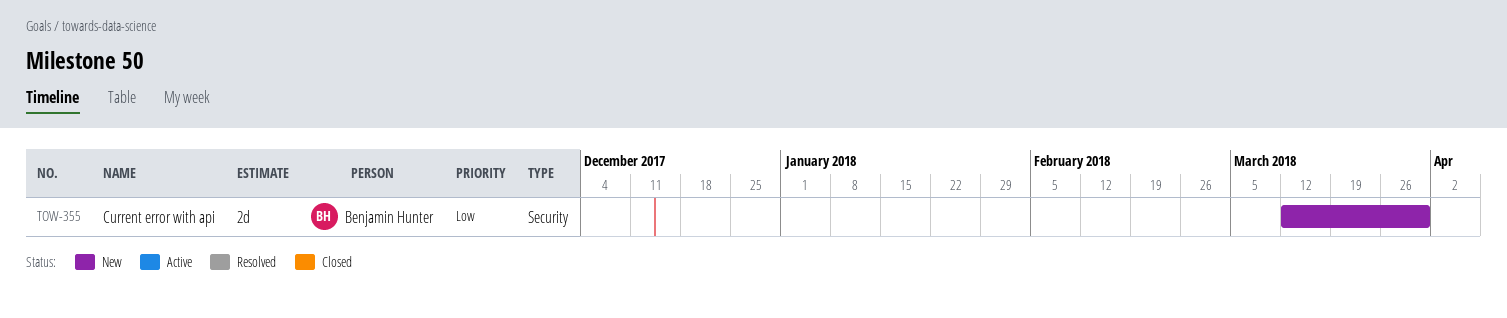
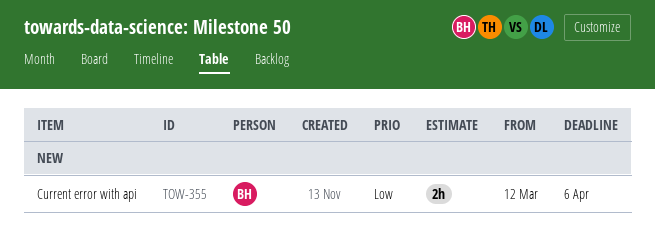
TOW-355, estimate: 2d -> 2h
TOW-355, due: Mar 30 -> Apr 6

